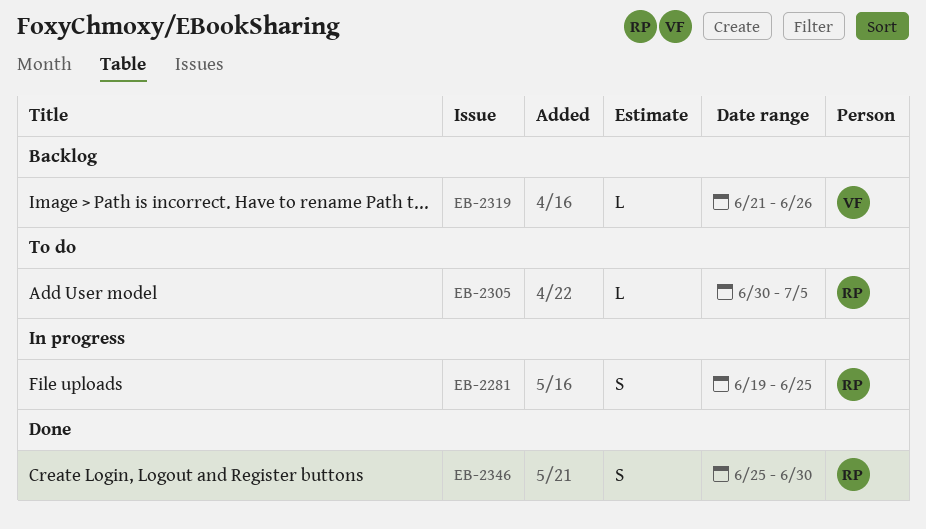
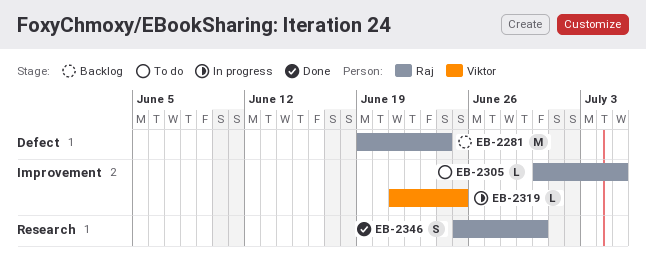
EB-2281, status: In progress -> Backlog
EB-2281, estimate: S -> M
EB-2281, due: Jun 25 -> Jun 24
EB-2319, status: Backlog -> In progress
EB-2319, due: Jun 26 -> Jun 25

